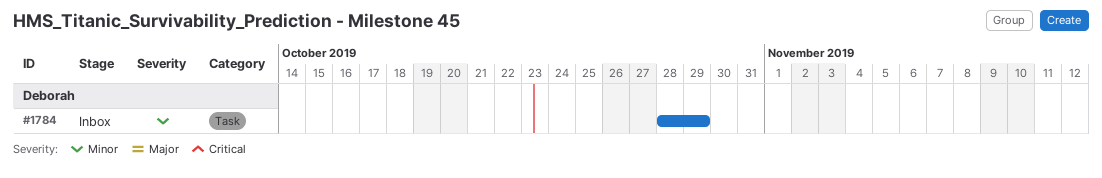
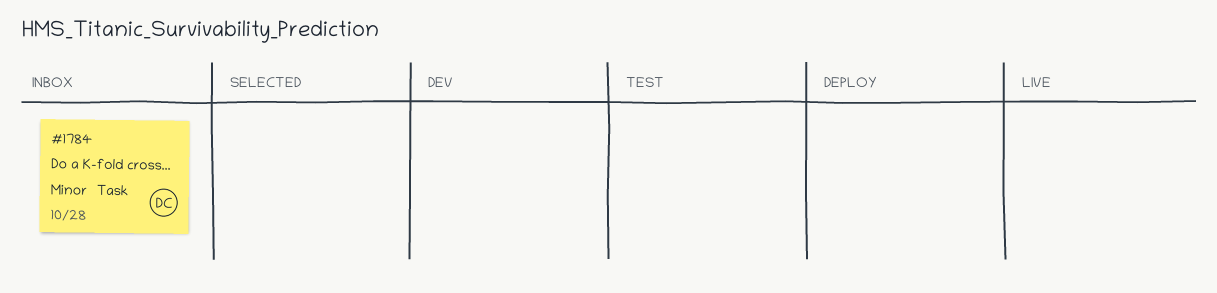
#1784, due: Oct 29 -> Oct 28

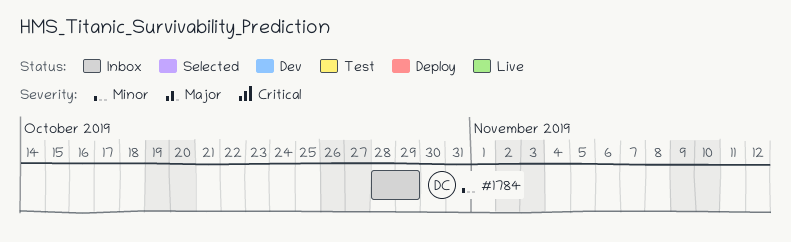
#1784, due: Oct 28 -> Oct 29

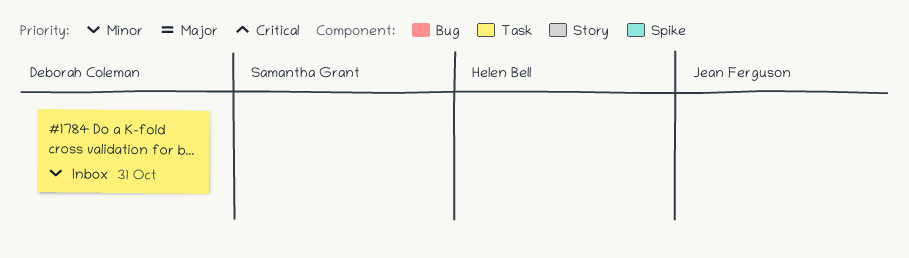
#1784, due: Oct 29 -> Oct 31

